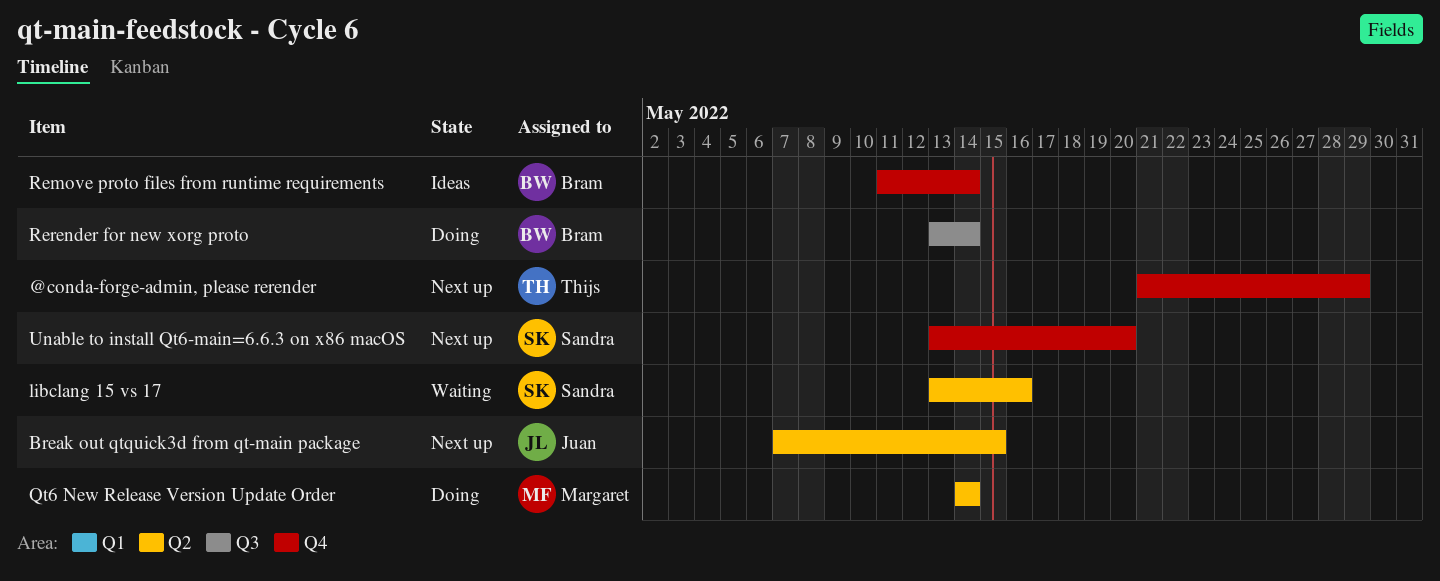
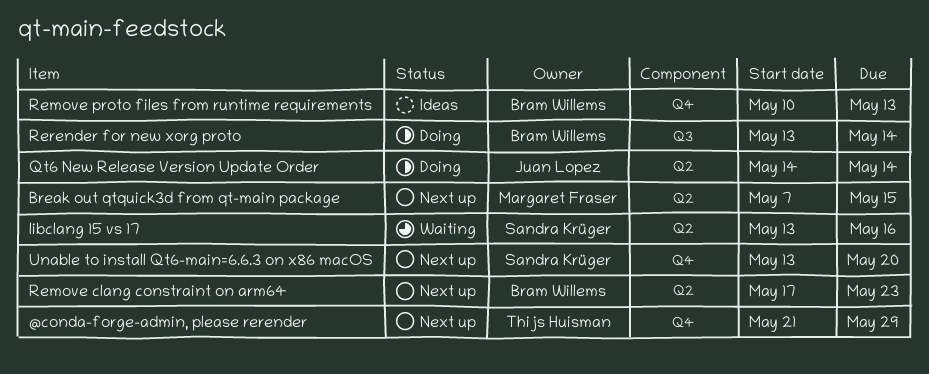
Break out qtquick3d from qt-main package, owner: Juan Lopez -> Margaret Fraser
Qt6 New Release Version Update Order, owner: Margaret Fraser -> Juan Lopez
Remove clang constraint on arm64: none -> present
Remove proto files from runtime requirements, start: May 11 -> May 10
Remove proto files from runtime requirements, due: May 14 -> May 13

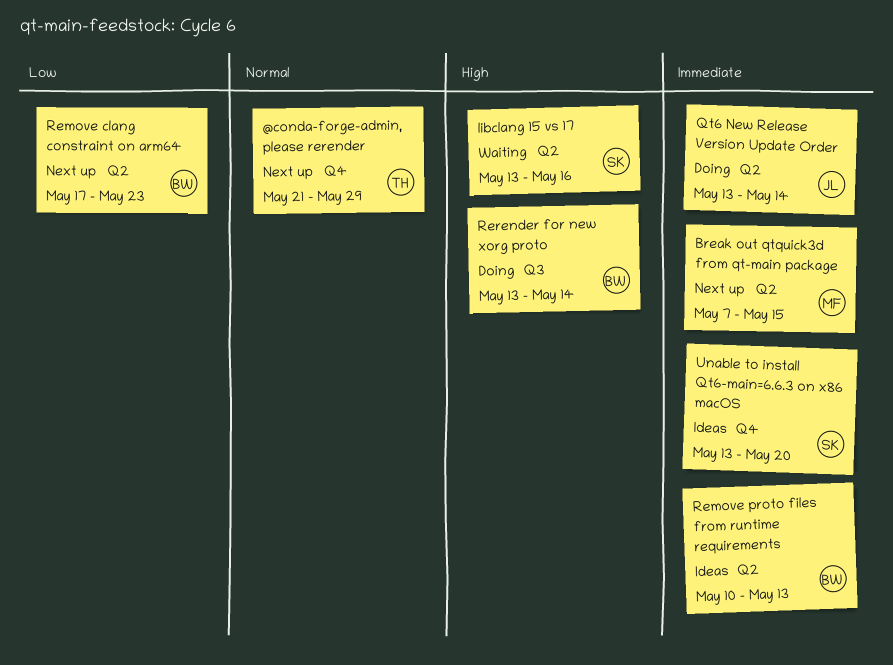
Qt6 New Release Version Update Order, start: May 14 -> May 13
Remove proto files from runtime requirements, label: Q4 -> Q2
Unable to install Qt6-main=6.6.3 on x86 macOS, status: Next up -> Ideas

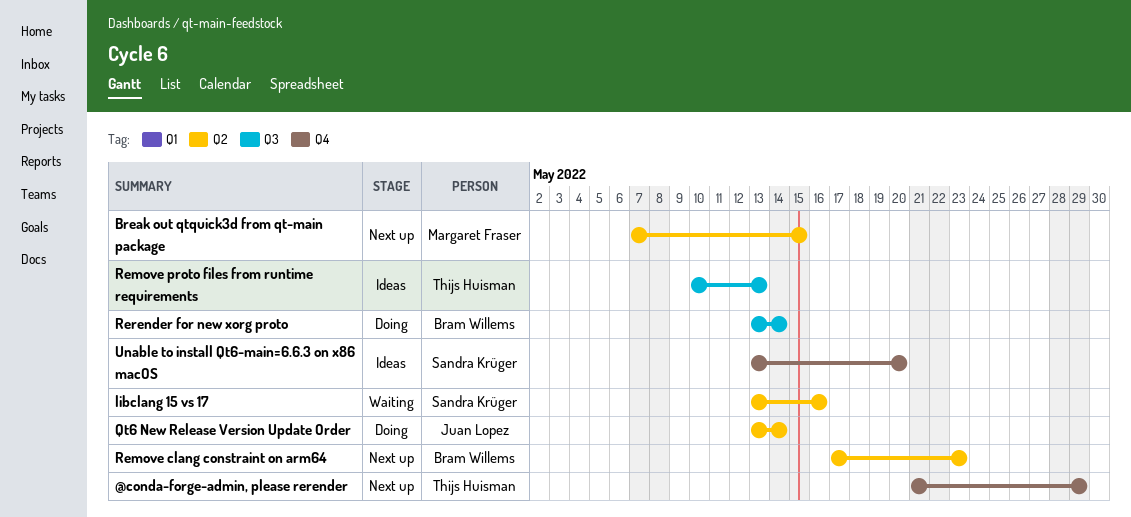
Remove proto files from runtime requirements, owner: Bram Willems -> Thijs Huisman
Remove proto files from runtime requirements, label: Q2 -> Q3

